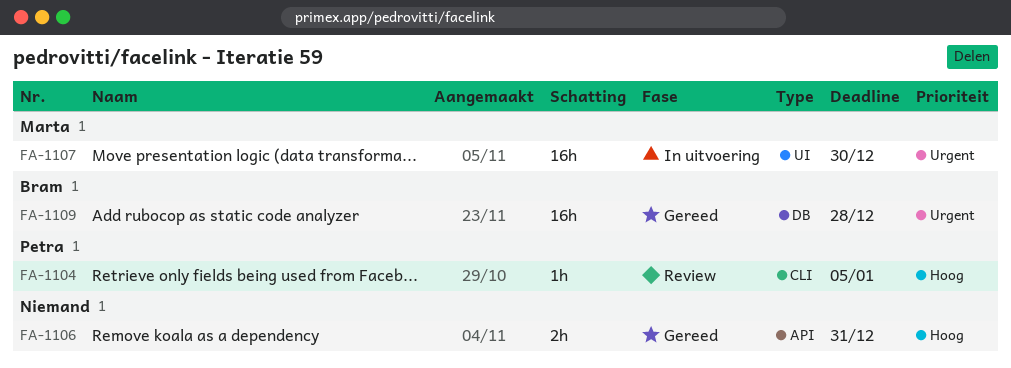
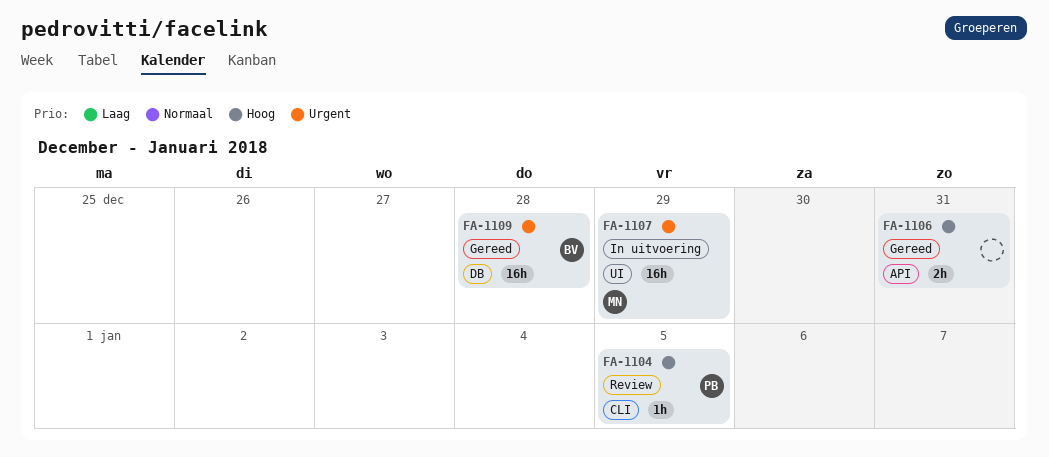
FA-1107, due: Dec 30 -> Dec 29

